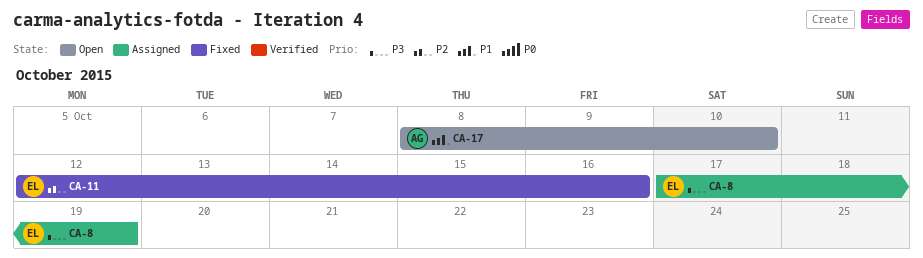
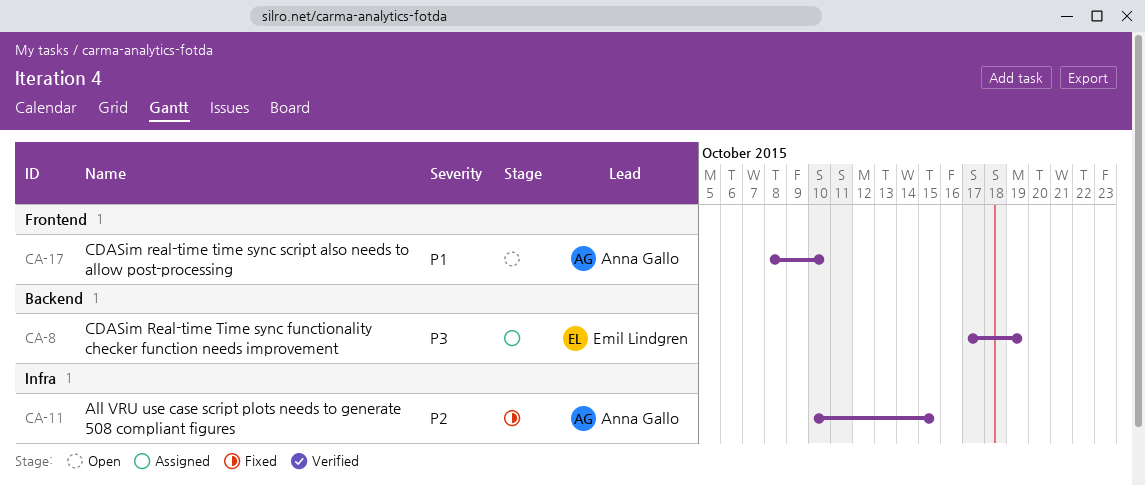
CA-11, owner: Emil Lindgren -> Anna Gallo
CA-11, start: Oct 12 -> Oct 10
CA-11, due: Oct 16 -> Oct 15

